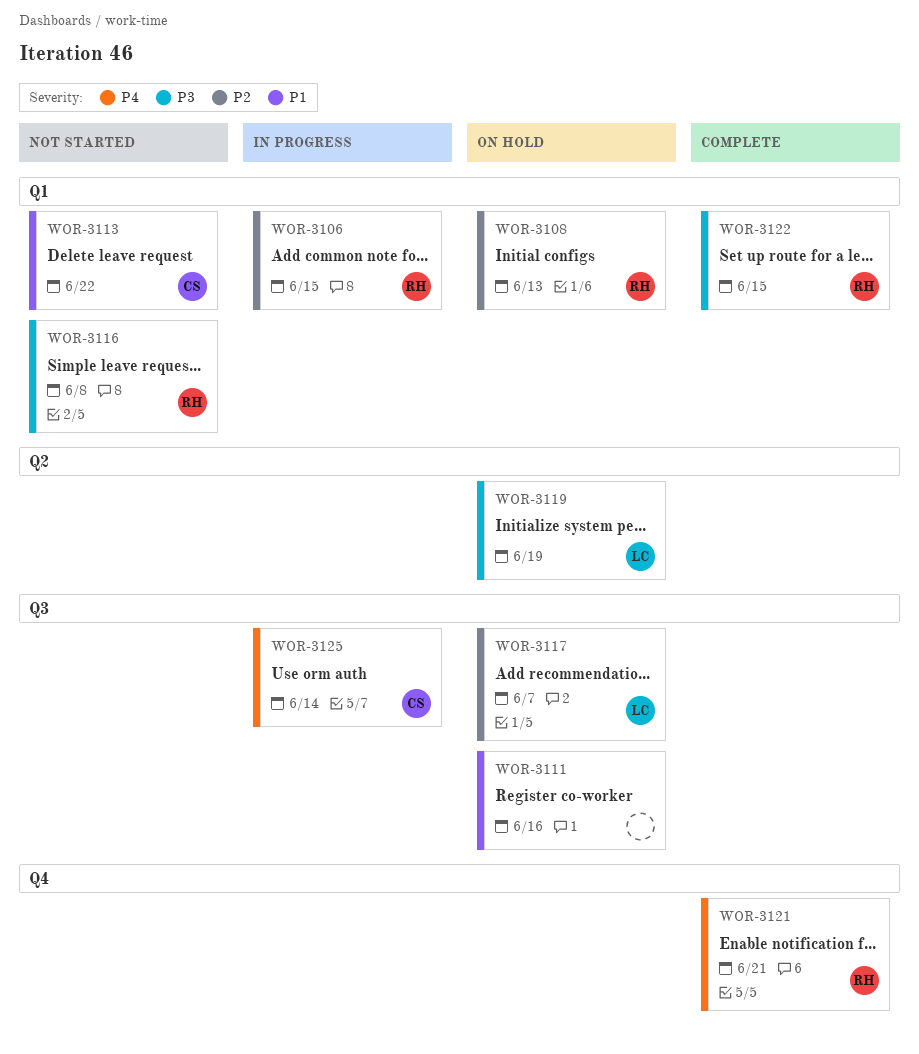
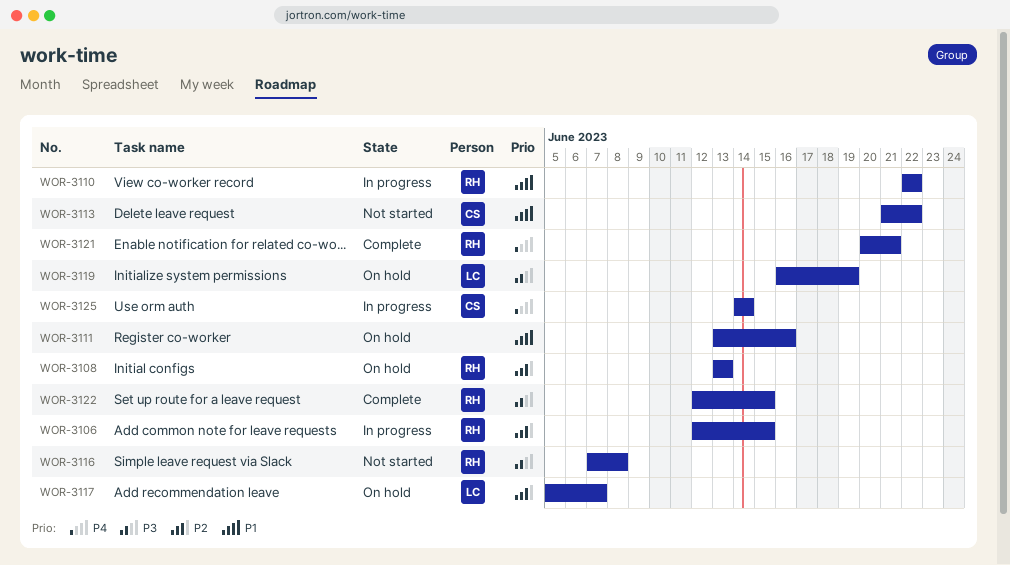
WOR-3110: none -> present

